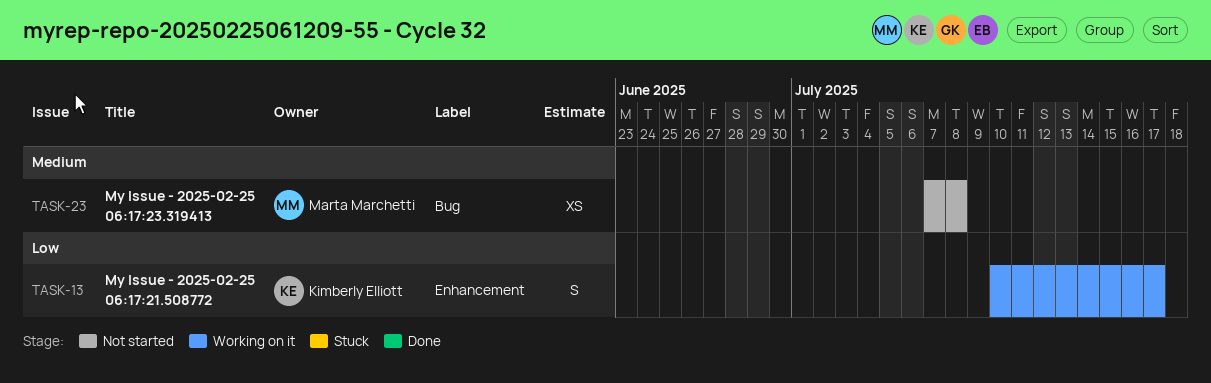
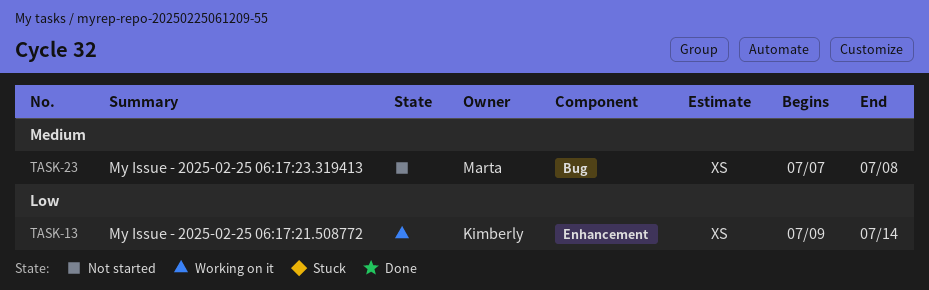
TASK-13, estimate: S -> XS
TASK-13, start: Jul 10 -> Jul 9
TASK-13, due: Jul 17 -> Jul 14

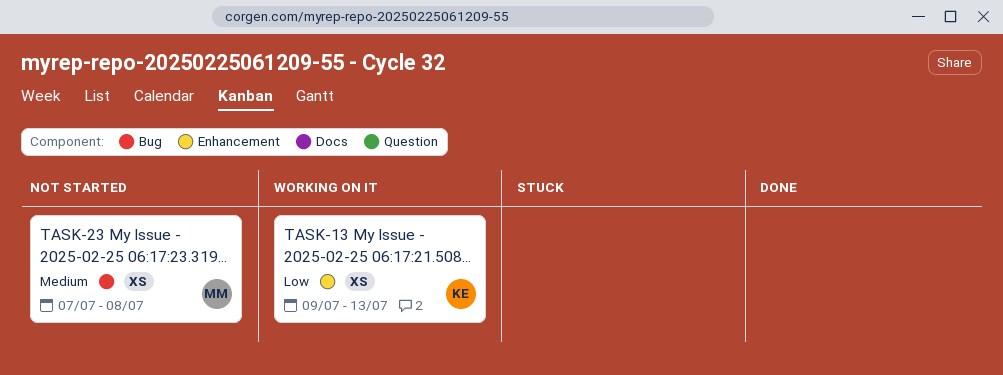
TASK-13, due: Jul 14 -> Jul 13

